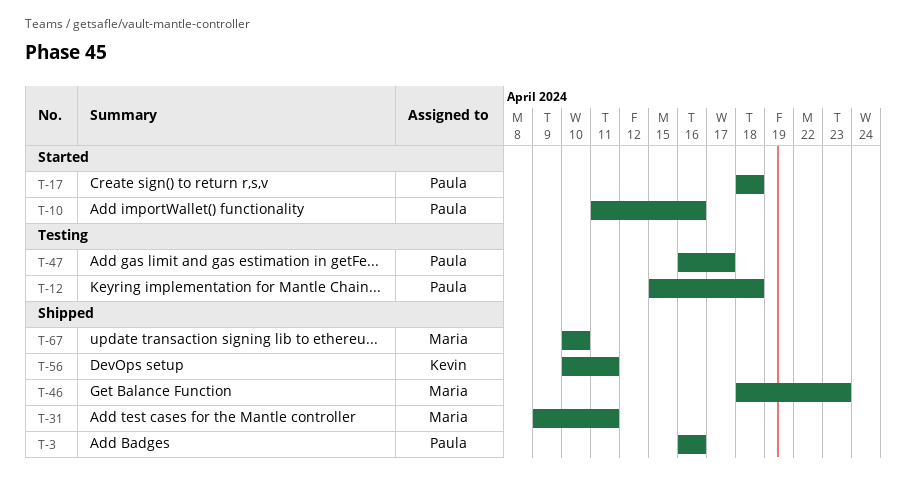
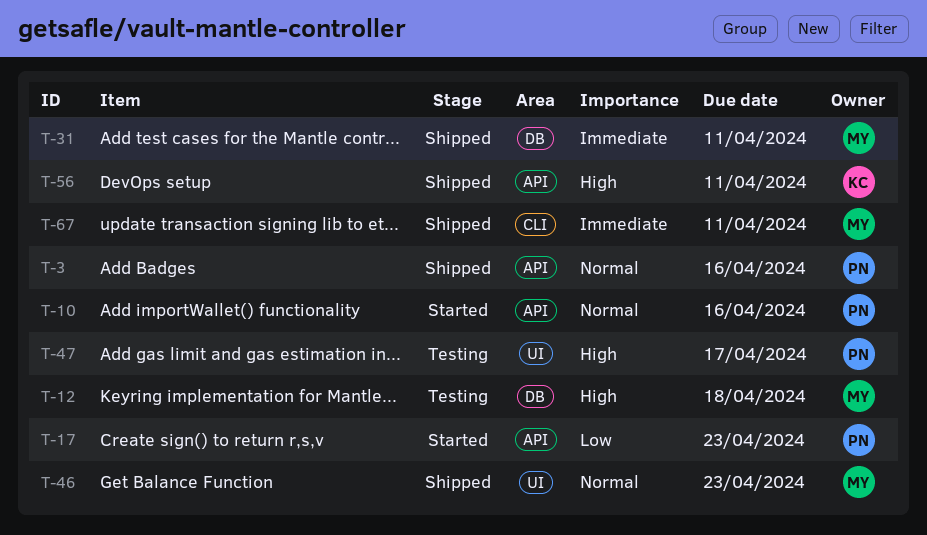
T-12, owner: Paula -> Maria
T-17, due: Apr 18 -> Apr 23
T-67, due: Apr 10 -> Apr 11

